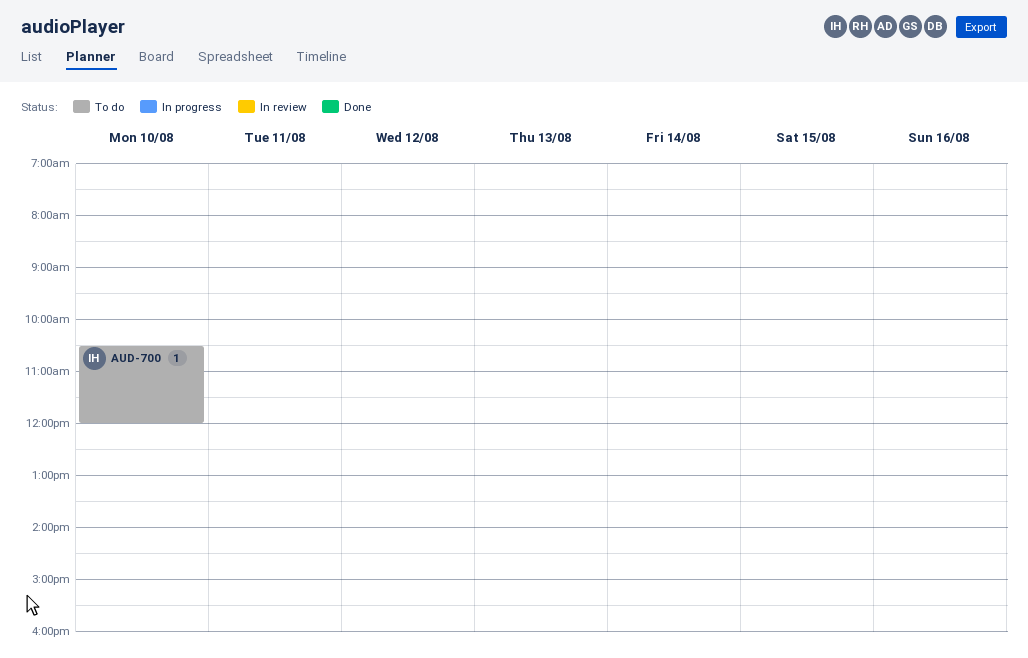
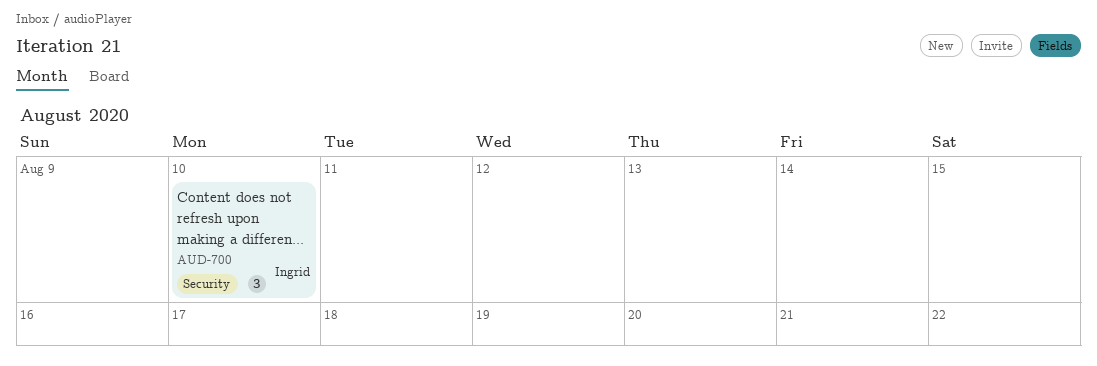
AUD-700, estimate: 1 -> 3

